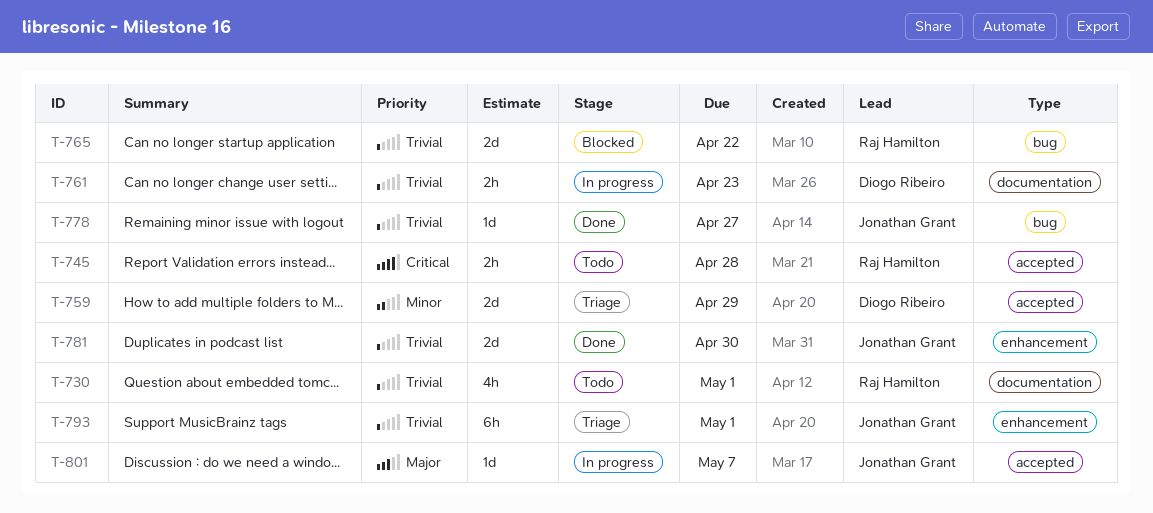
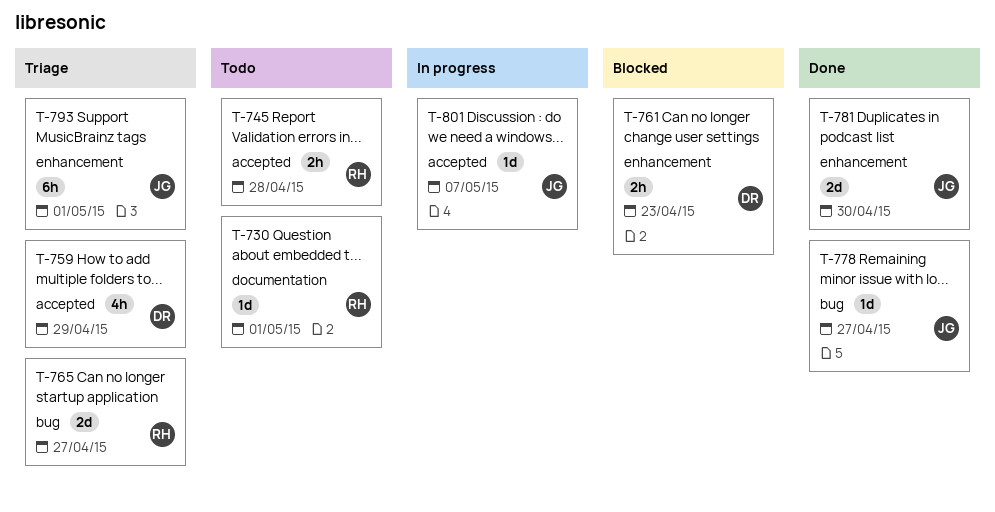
T-730, estimate: 4h -> 1d
T-759, estimate: 2d -> 4h
T-761, status: In progress -> Blocked
T-761, label: documentation -> enhancement
T-765, status: Blocked -> Triage
T-765, due: Apr 22 -> Apr 27

